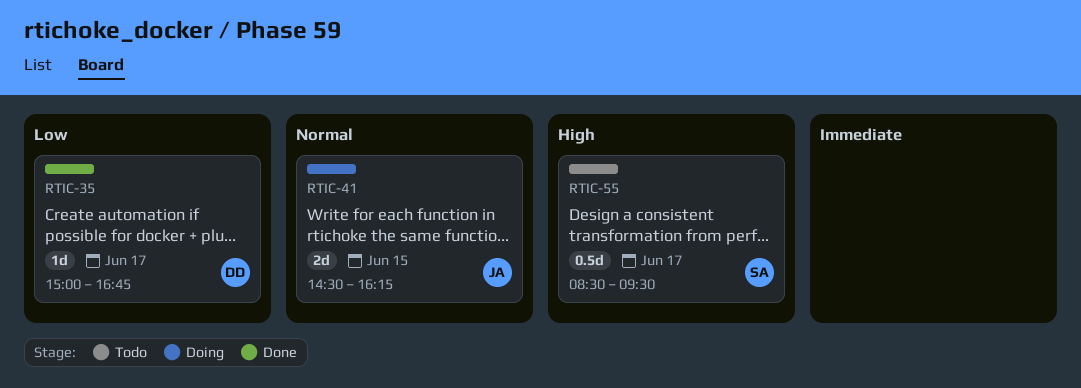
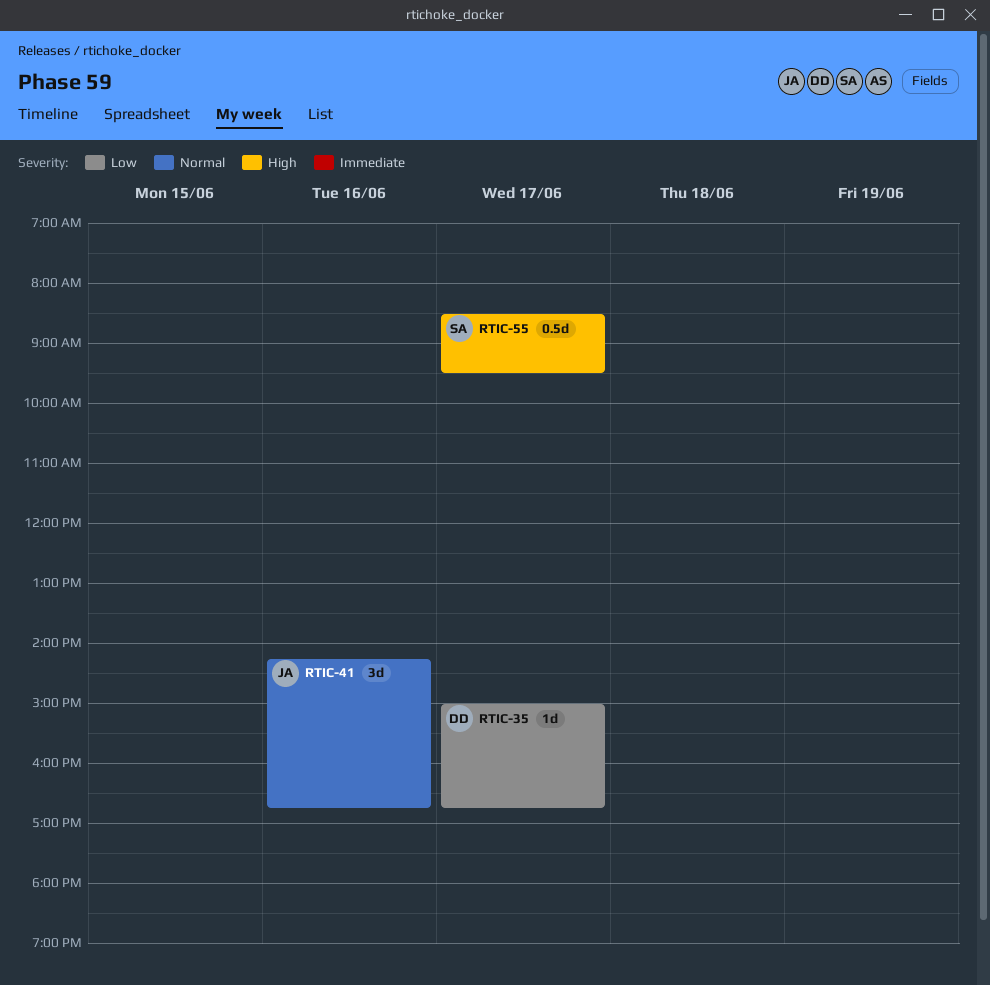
RTIC-41, estimate: 2d -> 3d
RTIC-41, day: Jun 15 -> Jun 16
RTIC-41, begins: 14:30 -> 14:15
RTIC-41, ends: 16:15 -> 16:45

